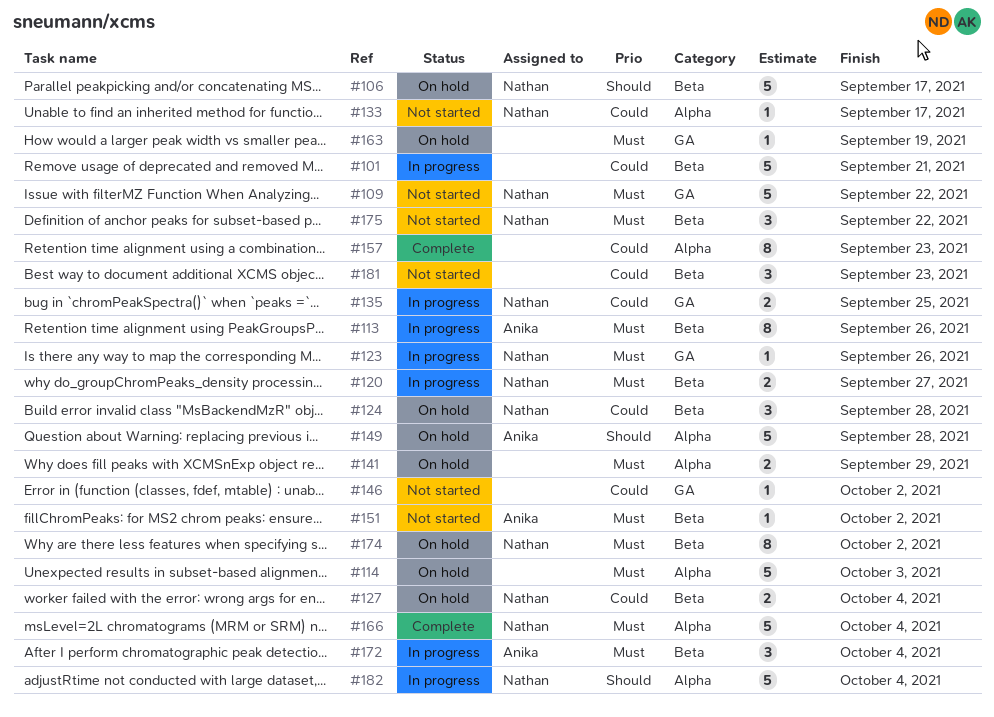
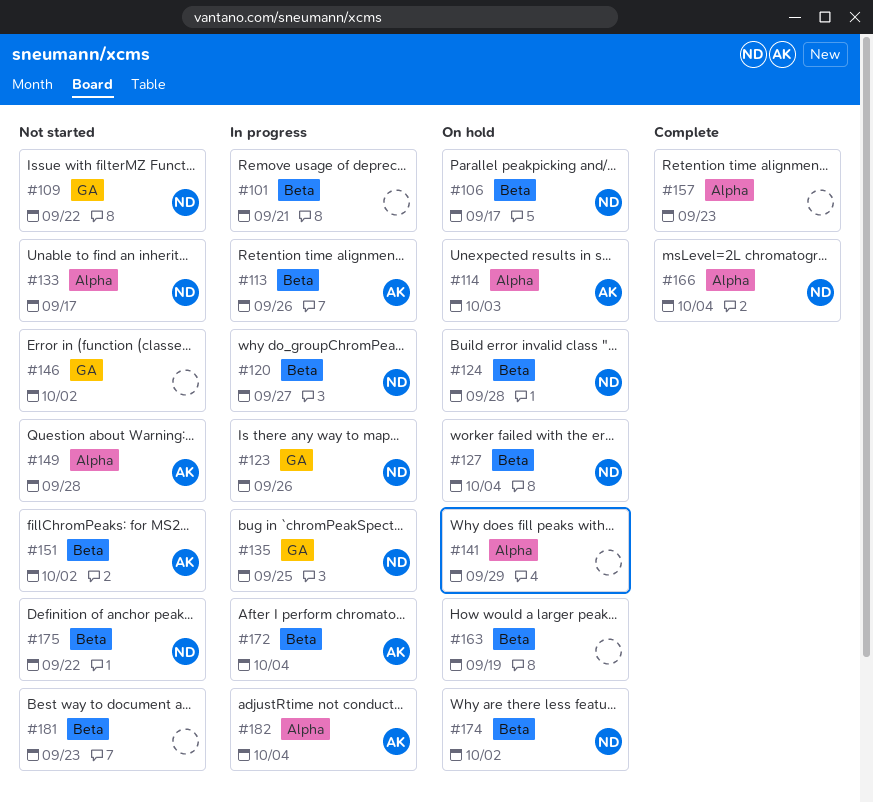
#114, owner: none -> Anika
#149, status: On hold -> Not started
#163, label: GA -> Beta
#182, owner: Nathan -> Anika

